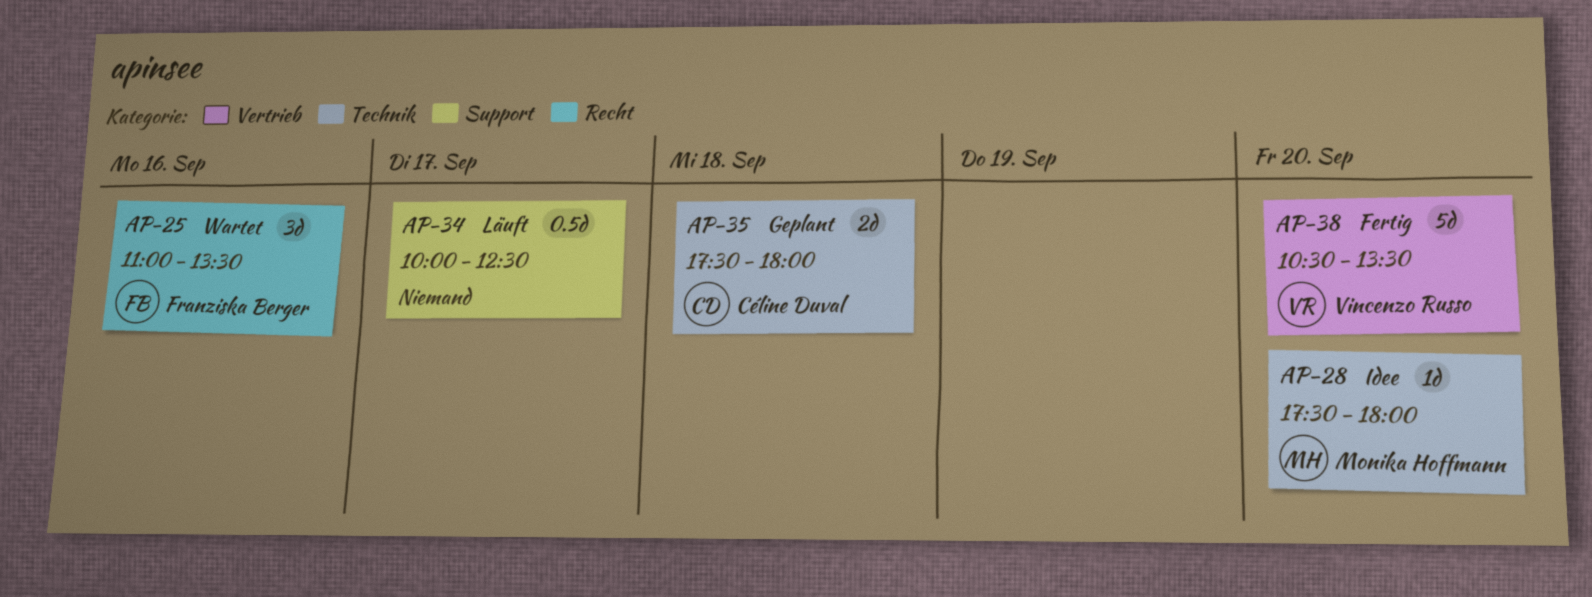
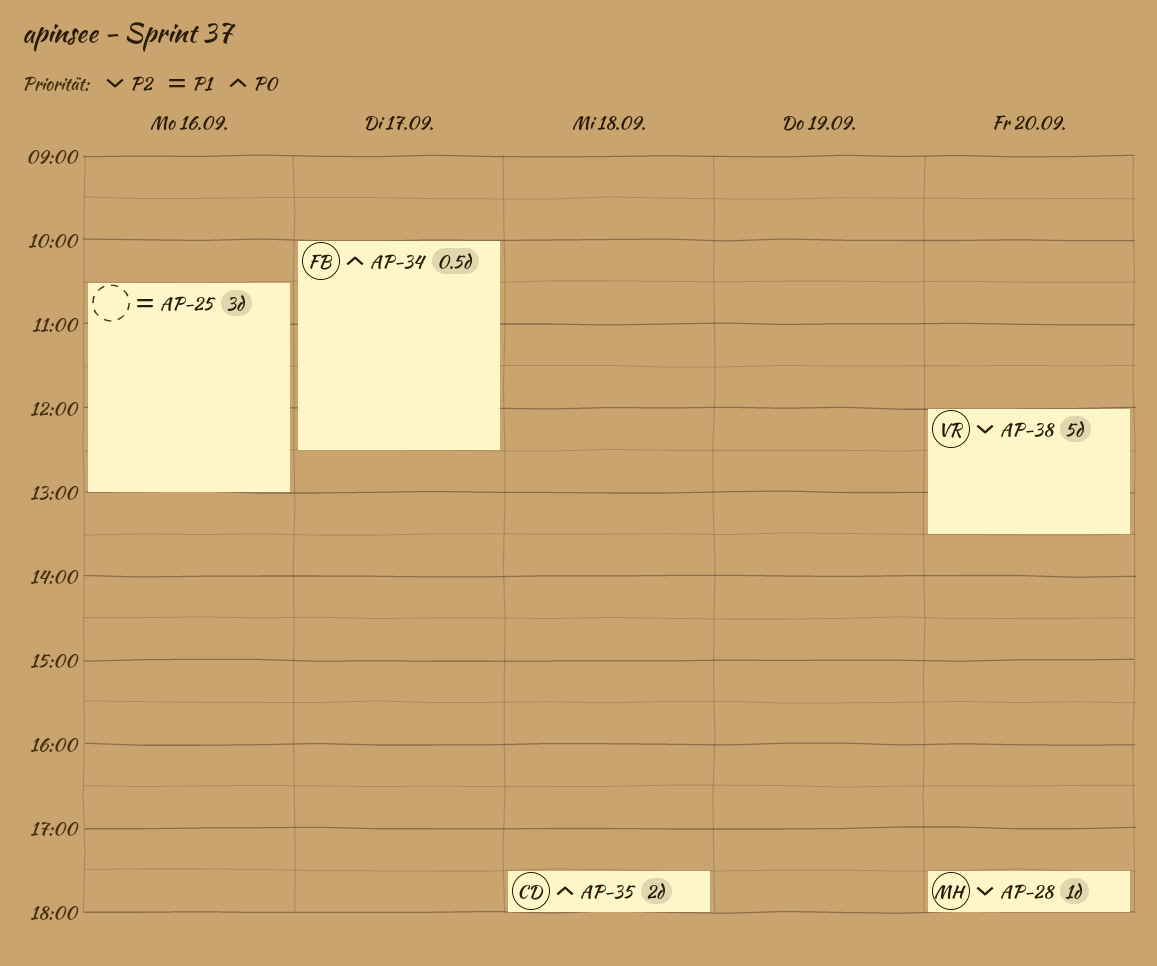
AP-25, owner: Franziska Berger -> none
AP-25, begins: 11:00 -> 10:30
AP-25, ends: 13:30 -> 13:00
AP-34, owner: none -> Franziska Berger
AP-38, begins: 10:30 -> 12:00

